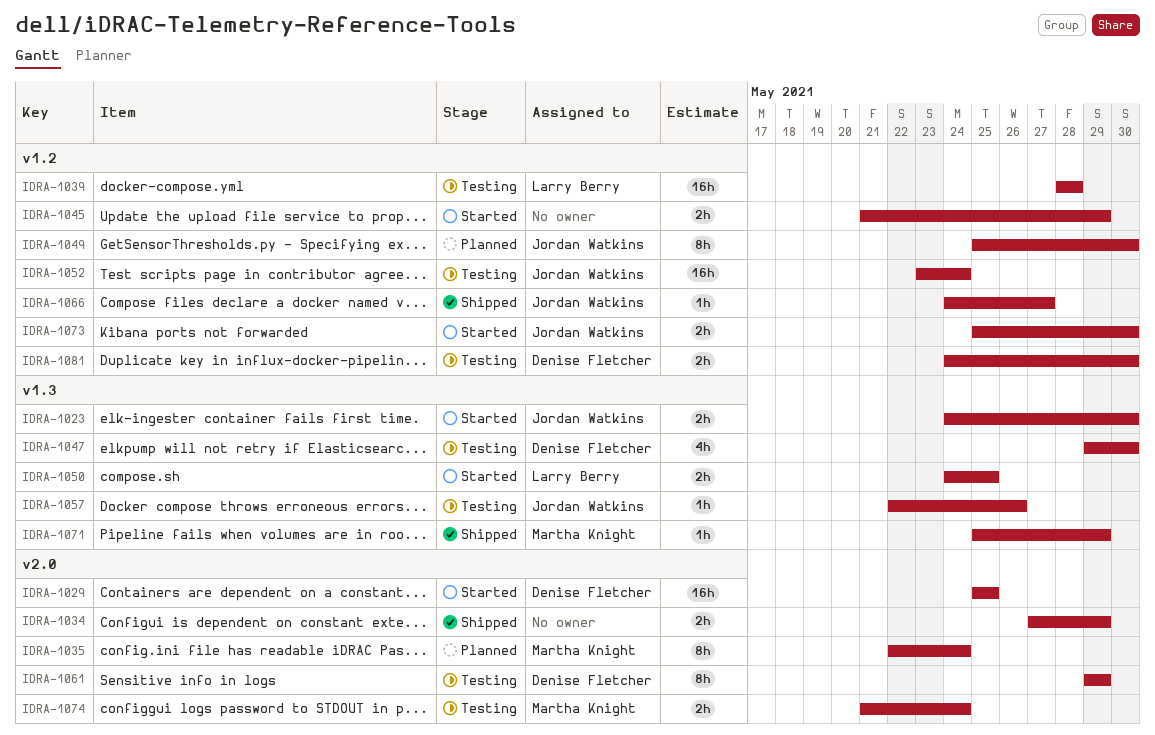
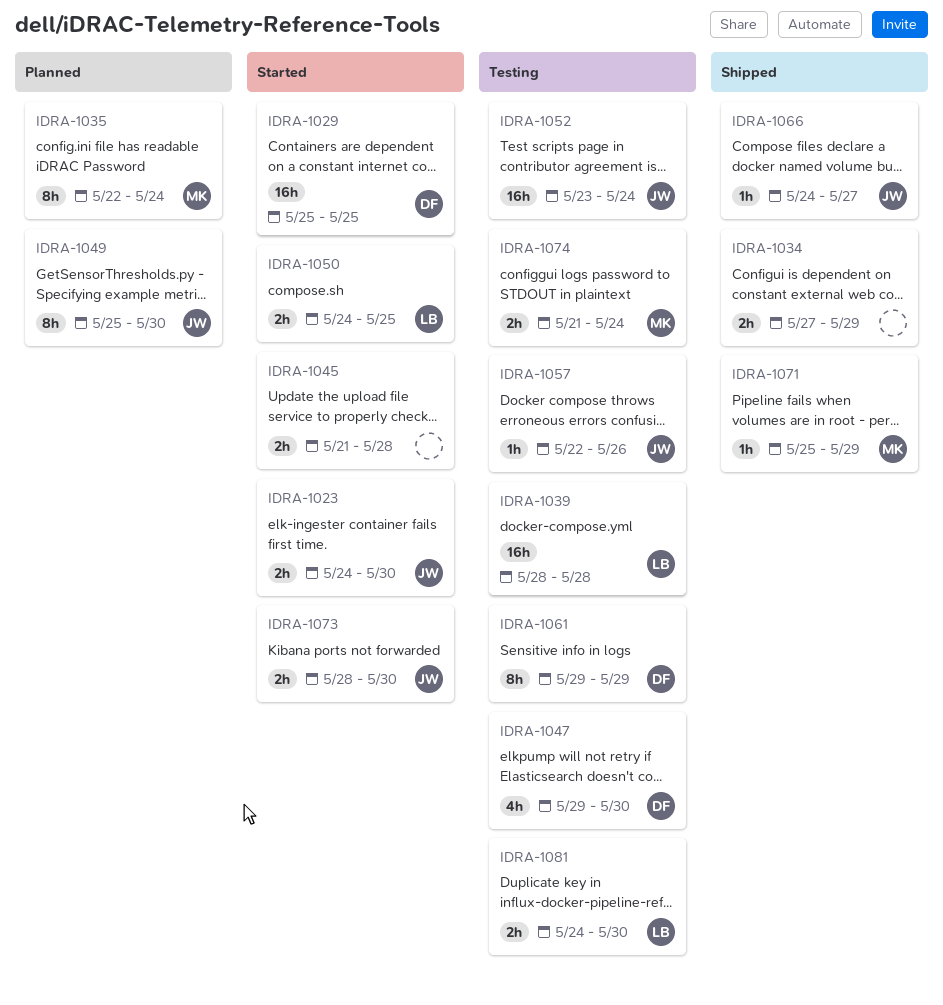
IDRA-1045, due: May 29 -> May 28
IDRA-1073, start: May 25 -> May 28
IDRA-1081, owner: Denise Fletcher -> Larry Berry

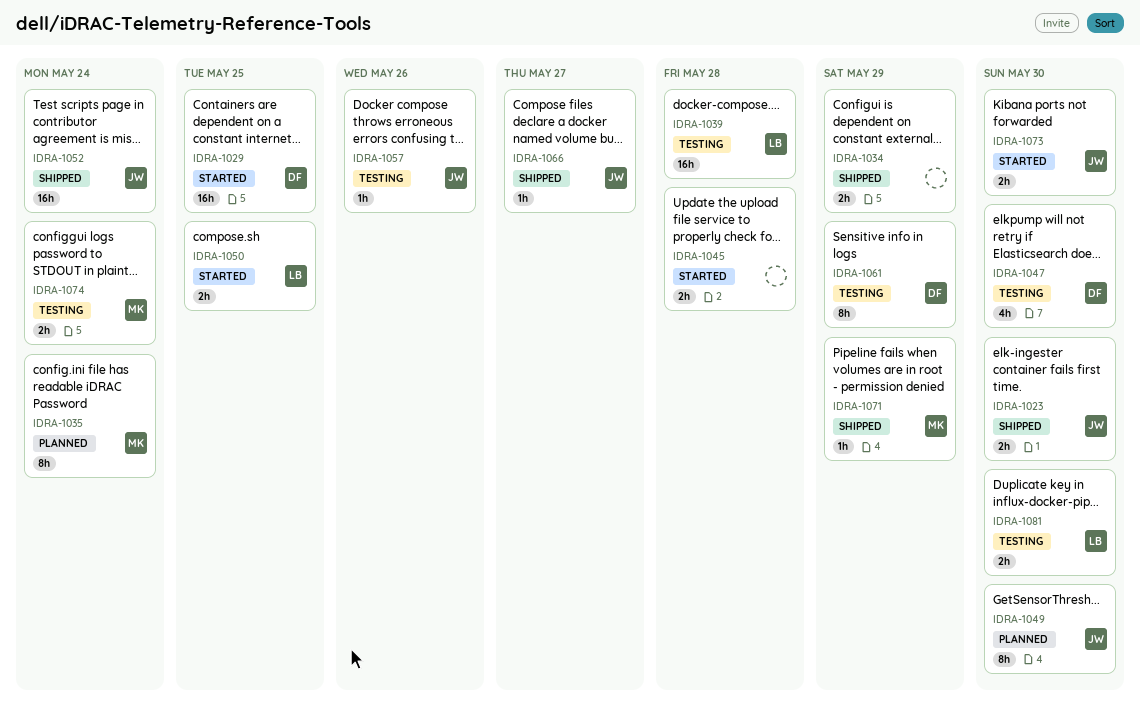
IDRA-1023, status: Started -> Shipped
IDRA-1052, status: Testing -> Shipped

